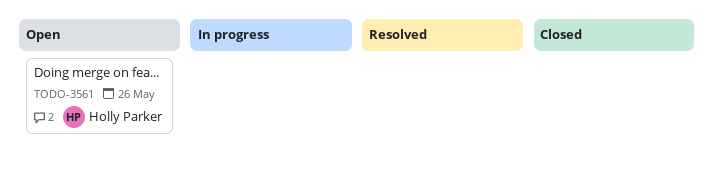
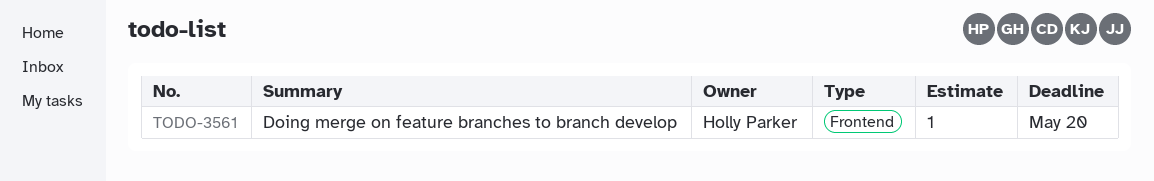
TODO-3561, due: May 26 -> May 20

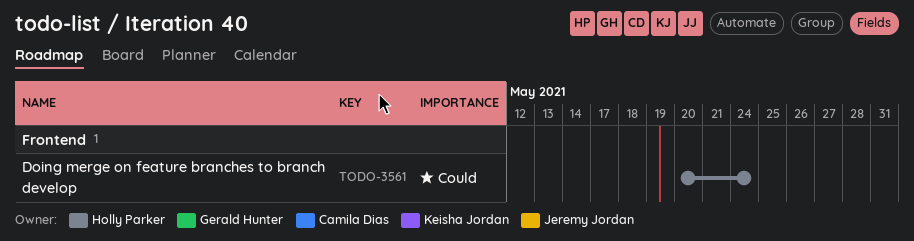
TODO-3561, due: May 20 -> May 24

